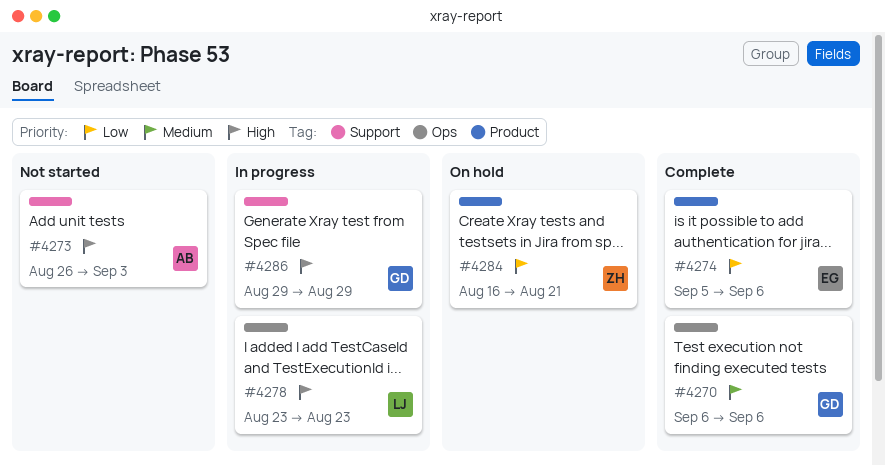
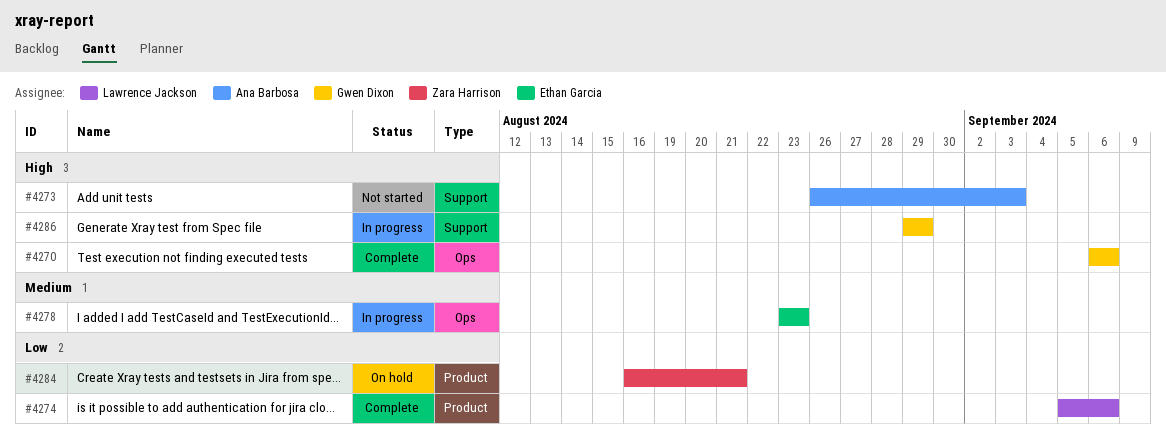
#4270, priority: Medium -> High
#4274, owner: Ethan Garcia -> Lawrence Jackson
#4278, owner: Lawrence Jackson -> Ethan Garcia
#4278, priority: High -> Medium

